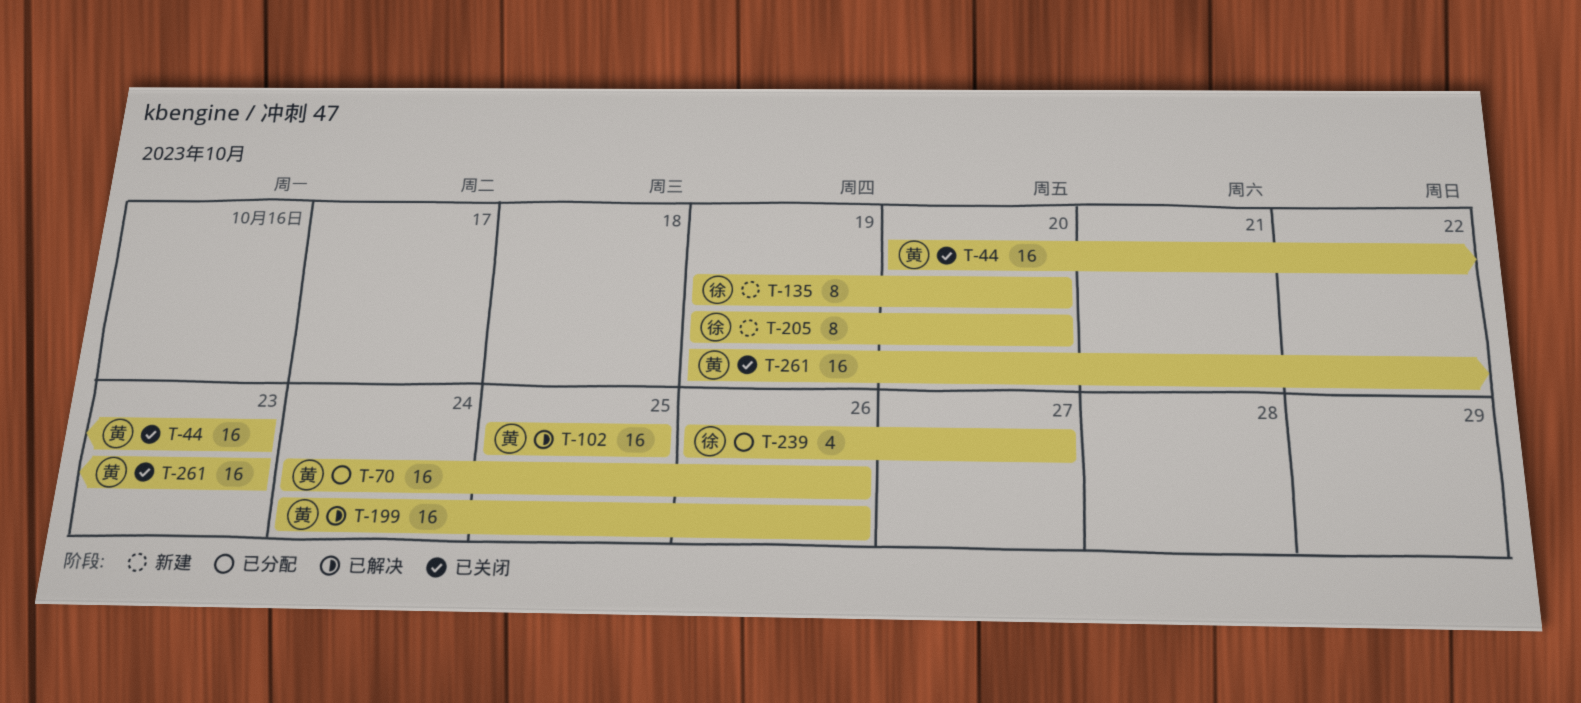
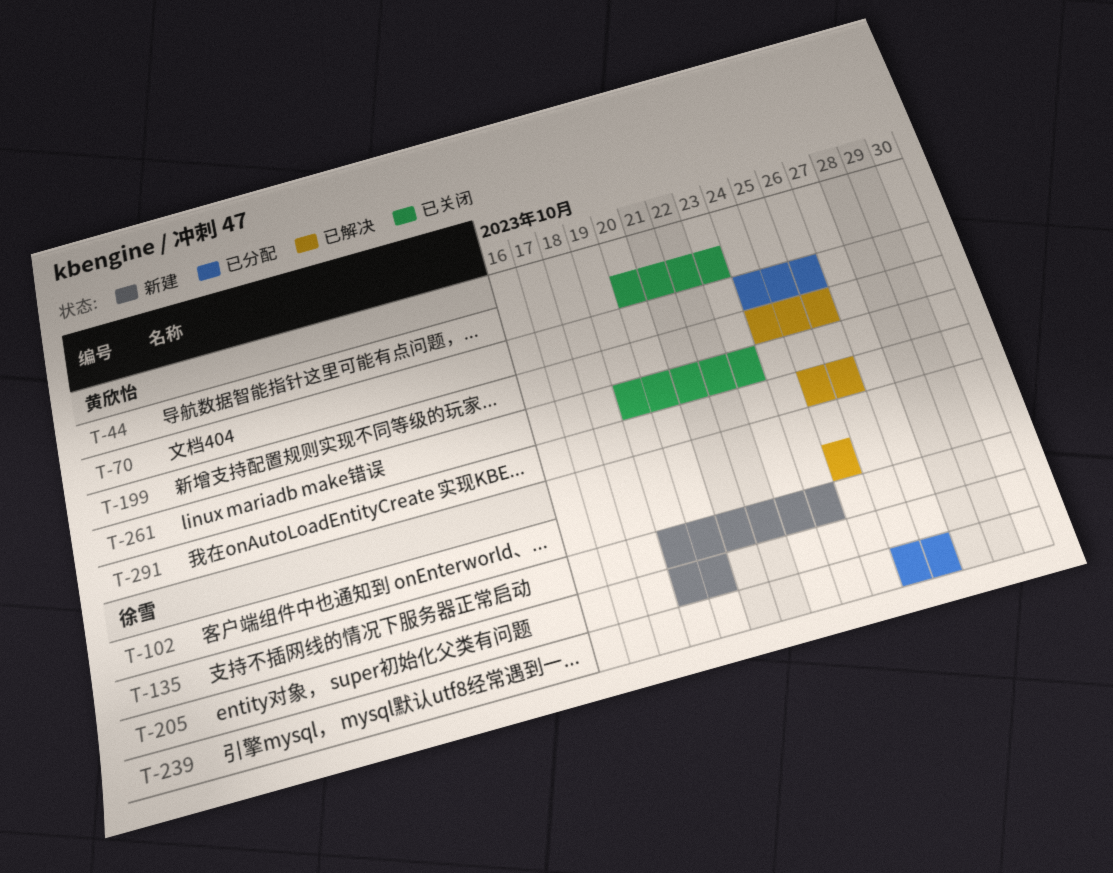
T-102, owner: 黄欣怡 -> 徐雪
T-135, due: Oct 20 -> Oct 24
T-291: none -> present

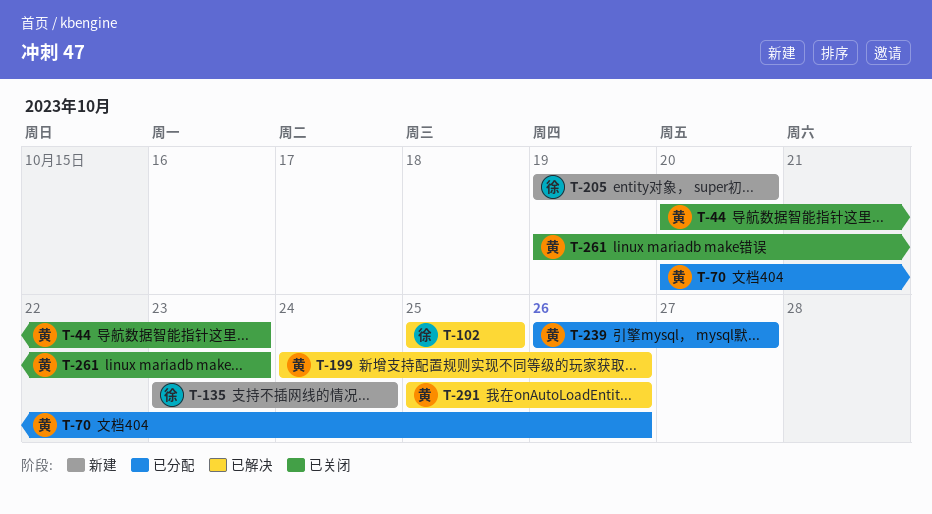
T-70, start: Oct 24 -> Oct 20
T-135, start: Oct 19 -> Oct 23
T-239, owner: 徐雪 -> 黄欣怡

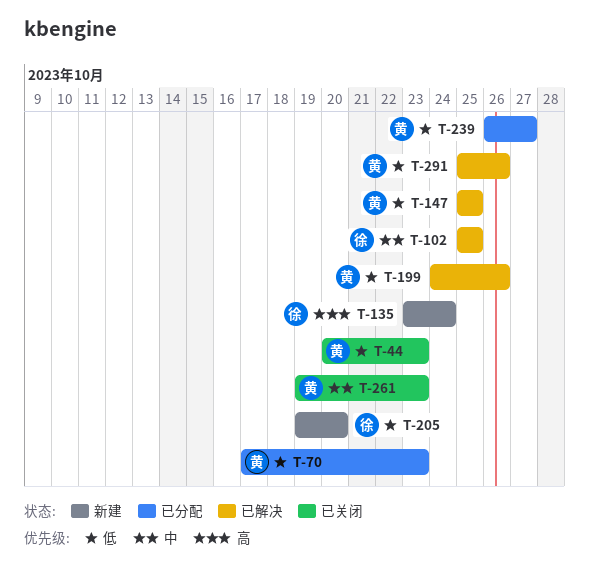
T-70, start: Oct 20 -> Oct 17
T-70, due: Oct 26 -> Oct 23
T-147: none -> present

